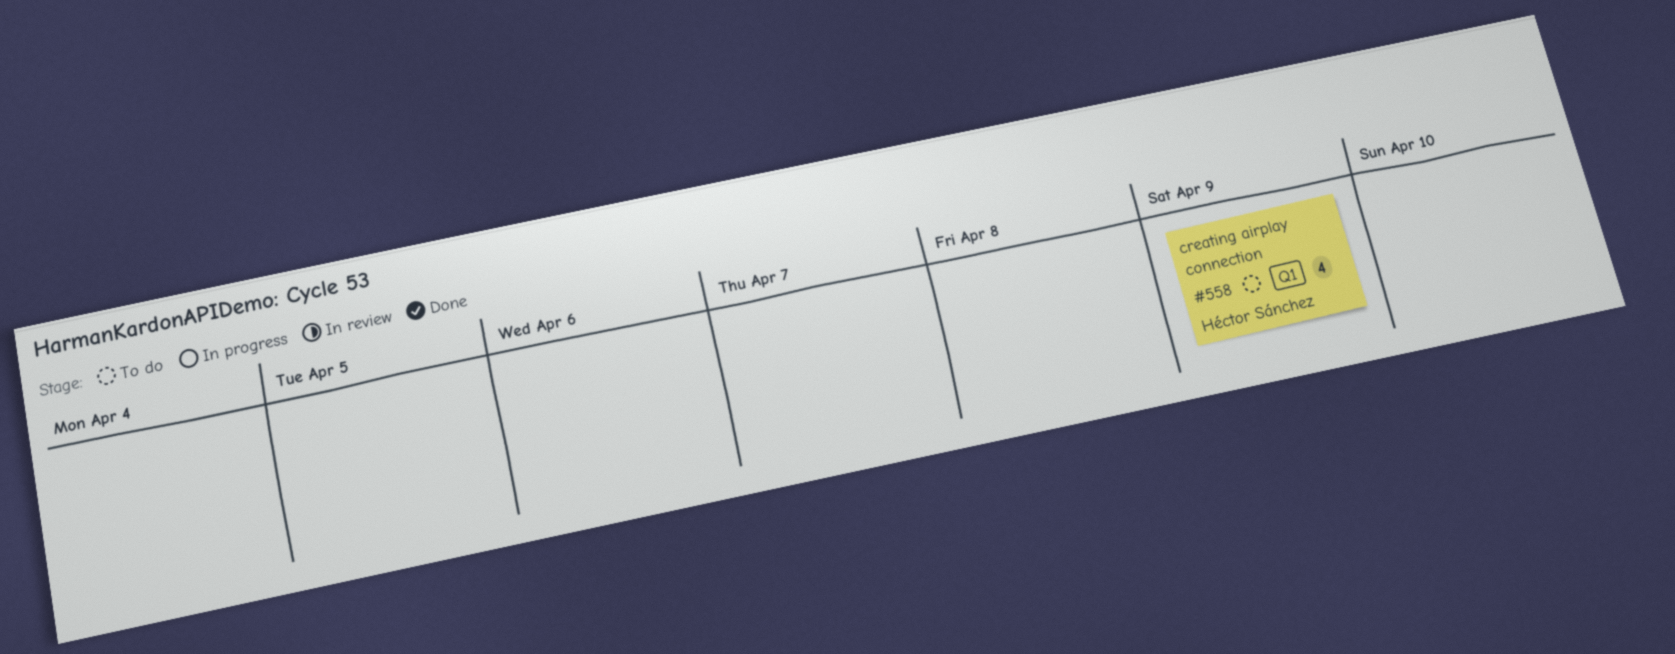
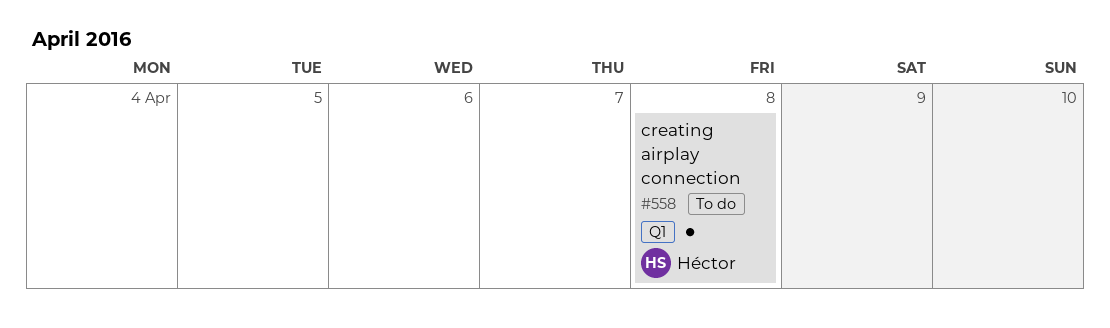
#558, estimate: 4 -> 1
#558, due: Apr 9 -> Apr 8

